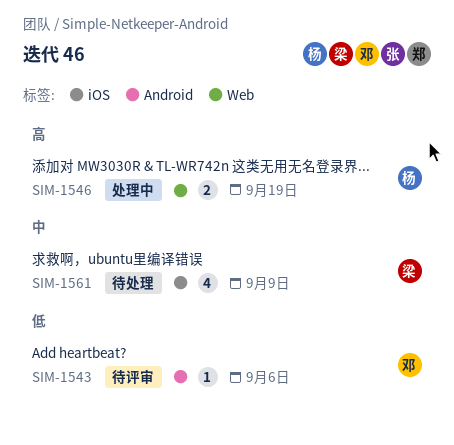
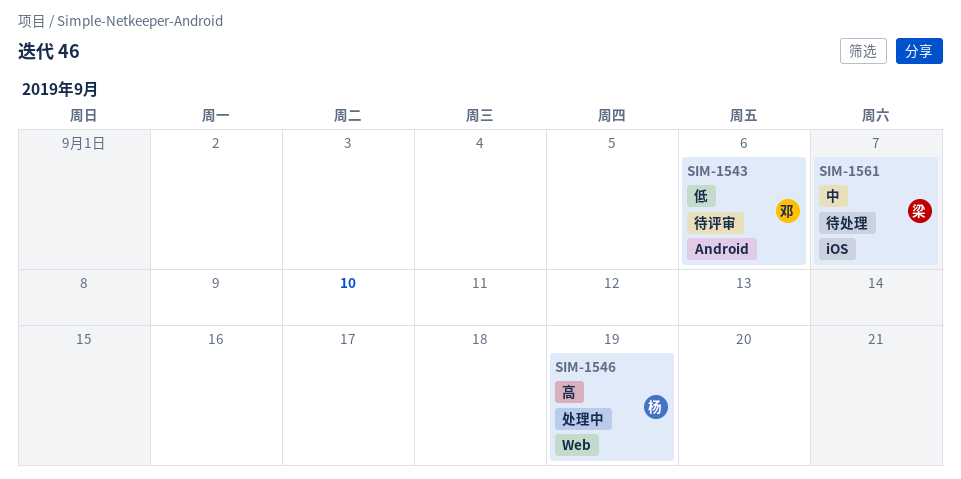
SIM-1561, due: Sep 9 -> Sep 7

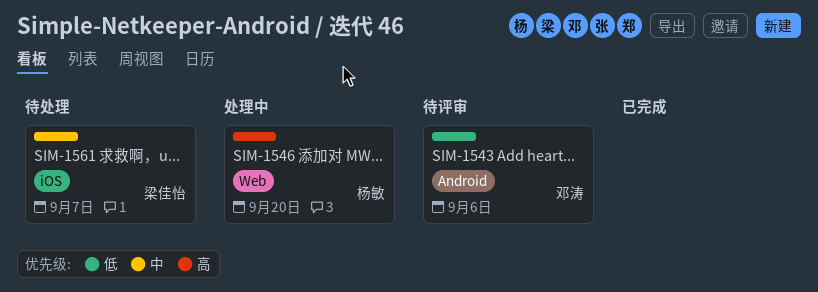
SIM-1546, due: Sep 19 -> Sep 20

